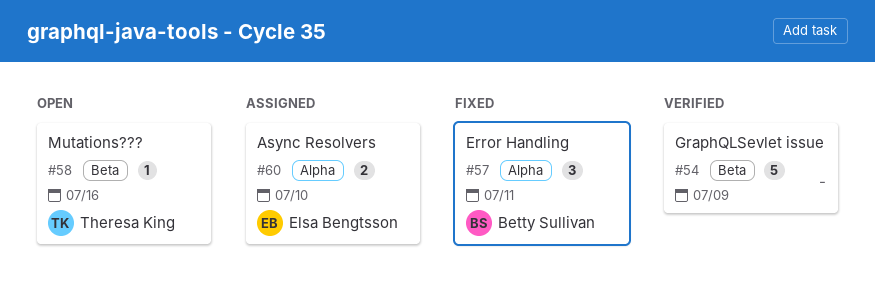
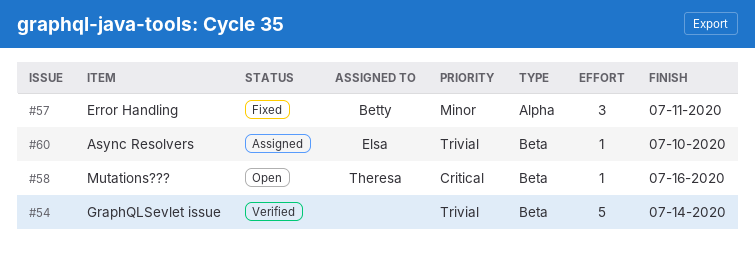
#54, due: Jul 9 -> Jul 14
#60, label: Alpha -> Beta
#60, estimate: 2 -> 1

